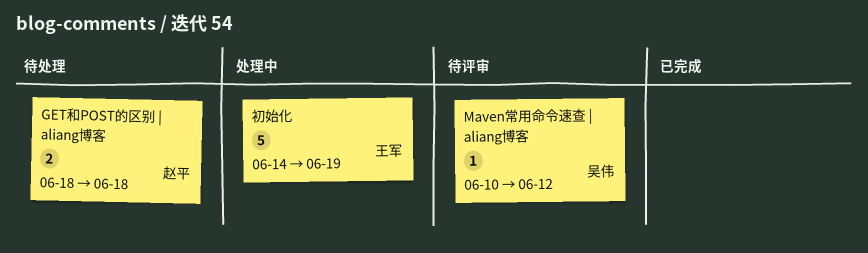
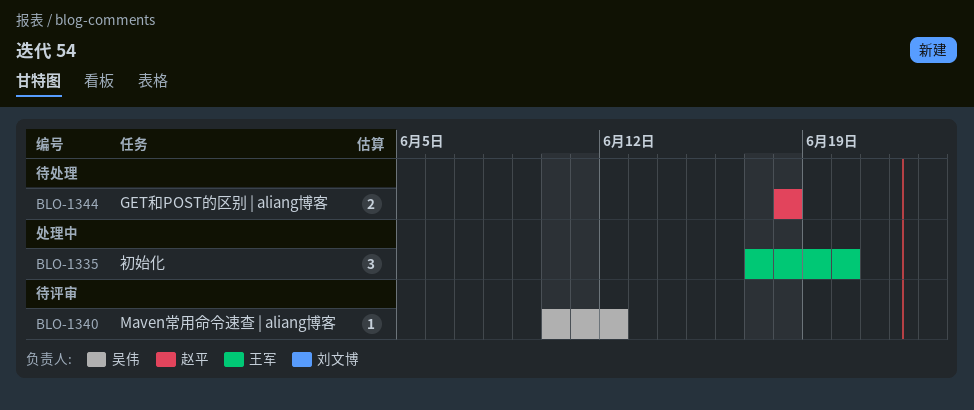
初始化, estimate: 5 -> 3
初始化, start: Jun 14 -> Jun 17
初始化, due: Jun 19 -> Jun 20

